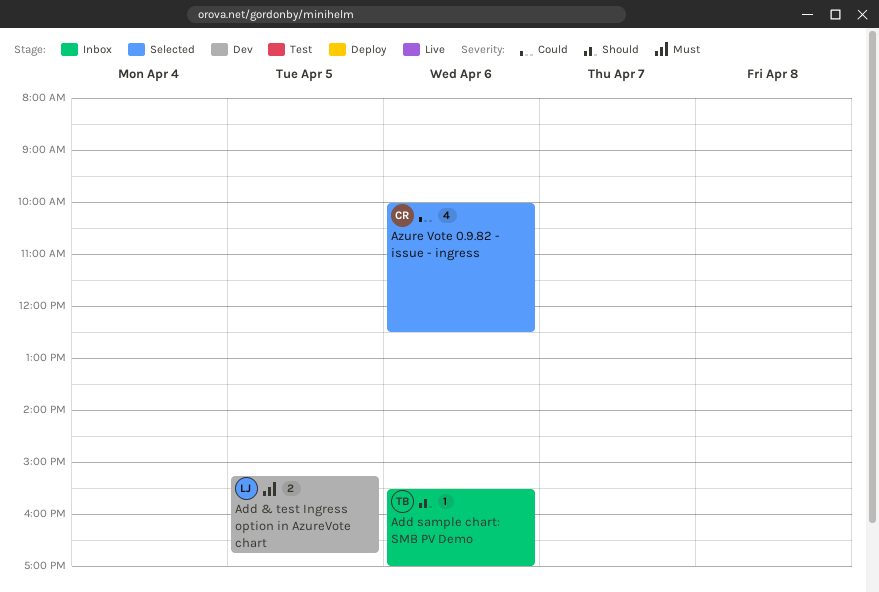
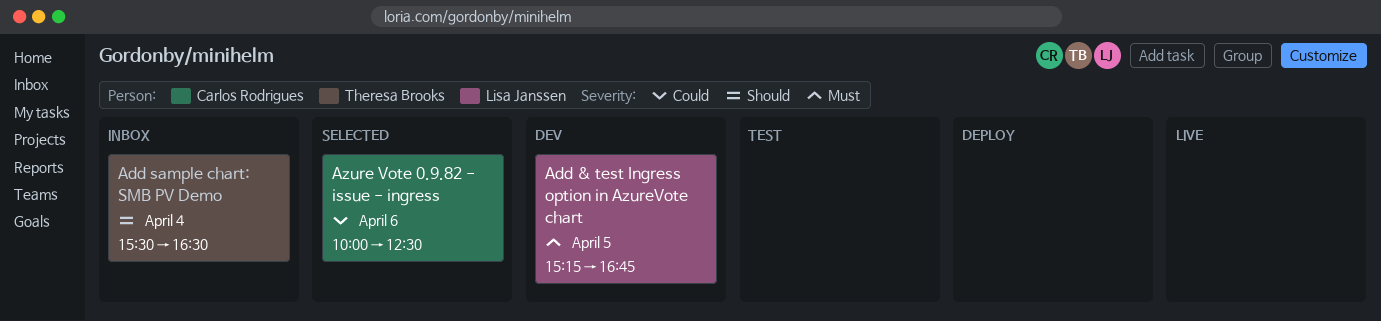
Add sample chart: SMB PV Demo, day: Apr 6 -> Apr 4
Add sample chart: SMB PV Demo, ends: 17:00 -> 16:30

